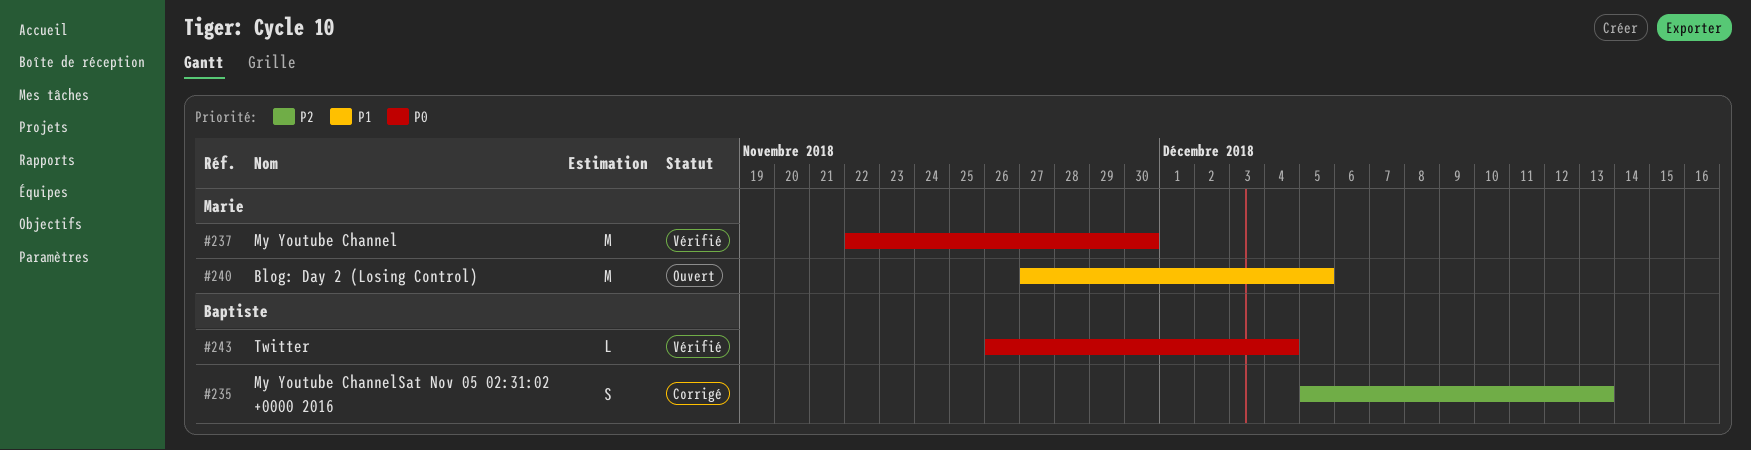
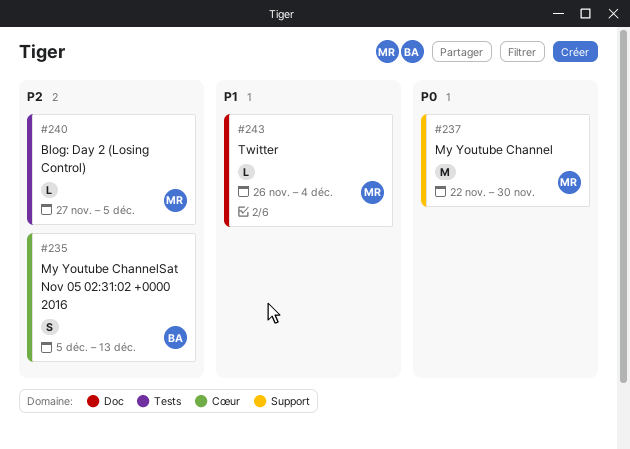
#240, priority: P1 -> P2
#240, estimate: M -> L
#243, owner: Baptiste -> Marie
#243, priority: P0 -> P1

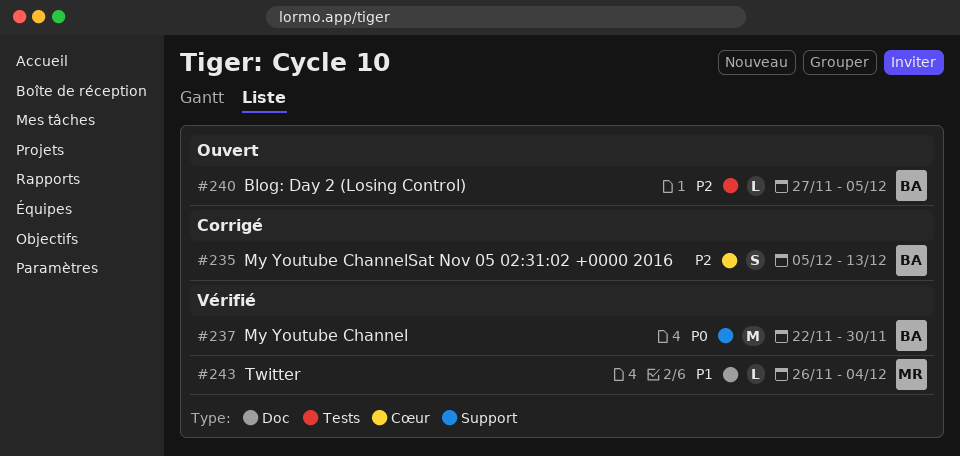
#237, owner: MR -> BA
#240, owner: MR -> BA

